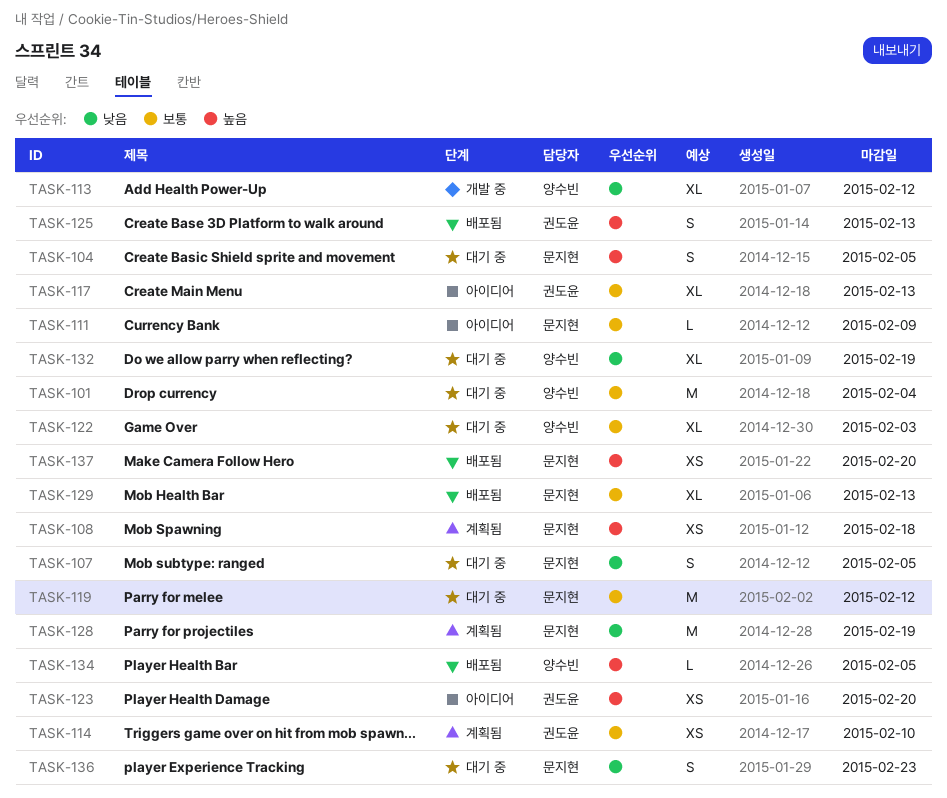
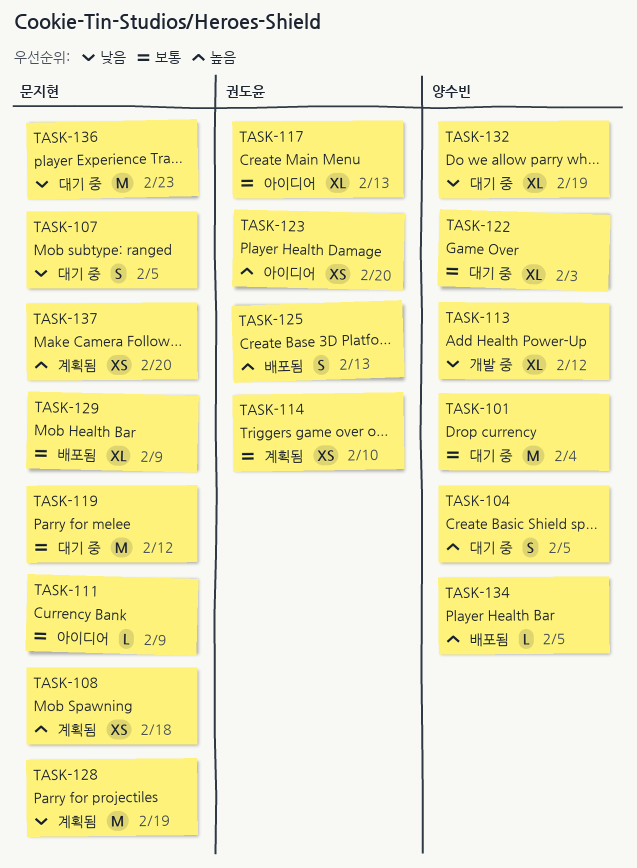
TASK-104, owner: 문지현 -> 양수빈
TASK-129, due: Feb 13 -> Feb 9
TASK-136, estimate: S -> M
TASK-137, status: 배포됨 -> 계획됨

